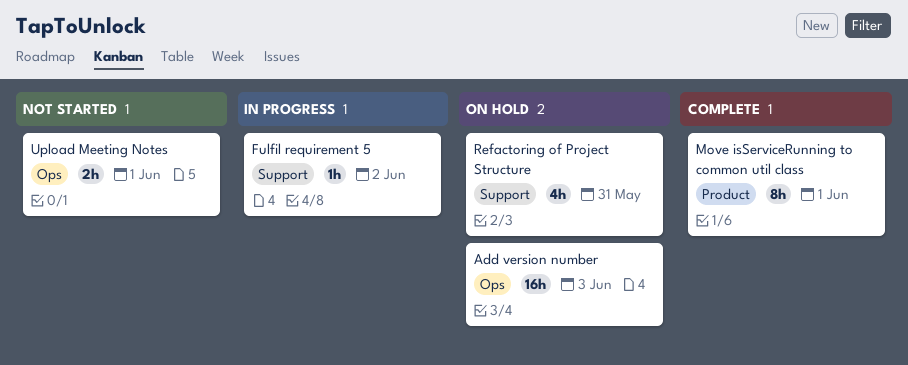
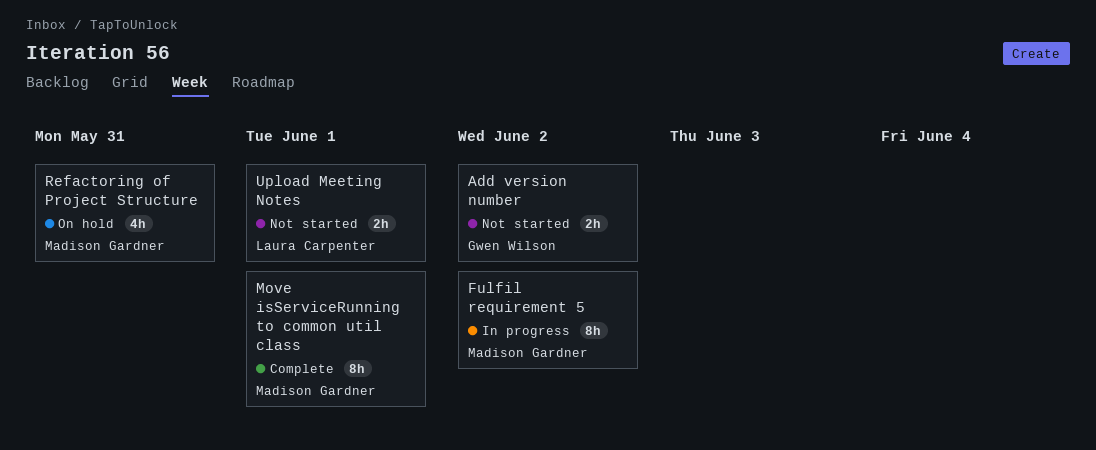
Add version number, status: On hold -> Not started
Add version number, estimate: 16h -> 2h
Add version number, due: Jun 3 -> Jun 2
Fulfil requirement 5, estimate: 1h -> 8h

